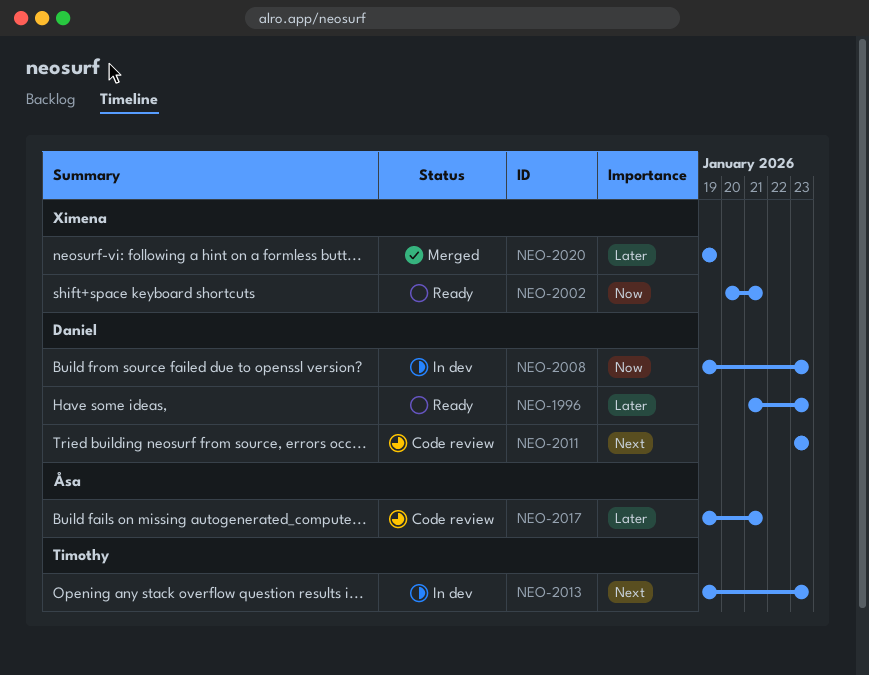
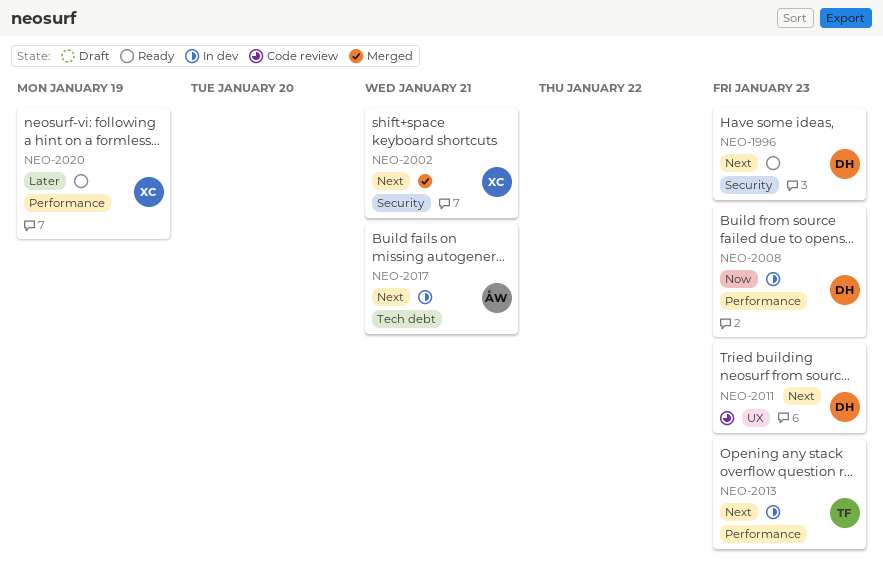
NEO-1996, priority: Later -> Next
NEO-2002, status: Ready -> Merged
NEO-2002, priority: Now -> Next
NEO-2017, status: Code review -> In dev
NEO-2017, priority: Later -> Next
NEO-2020, status: Merged -> Ready

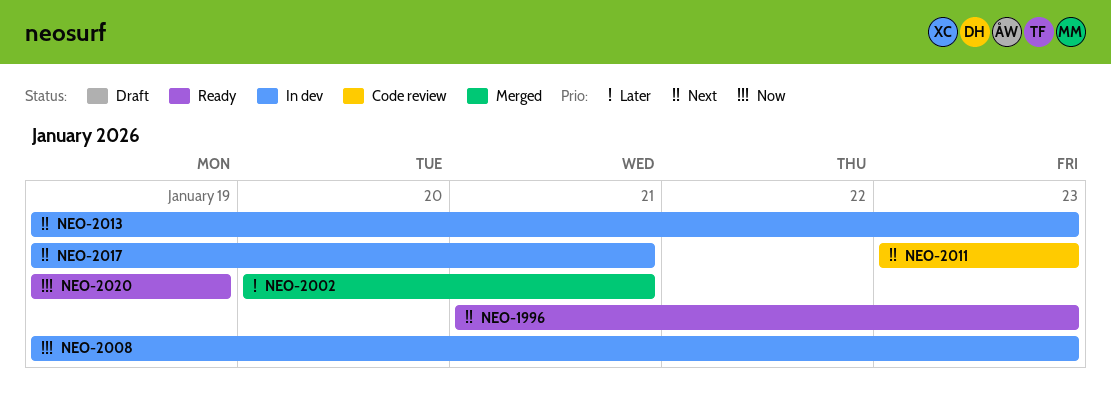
NEO-2002, priority: Next -> Later
NEO-2020, priority: Later -> Now

